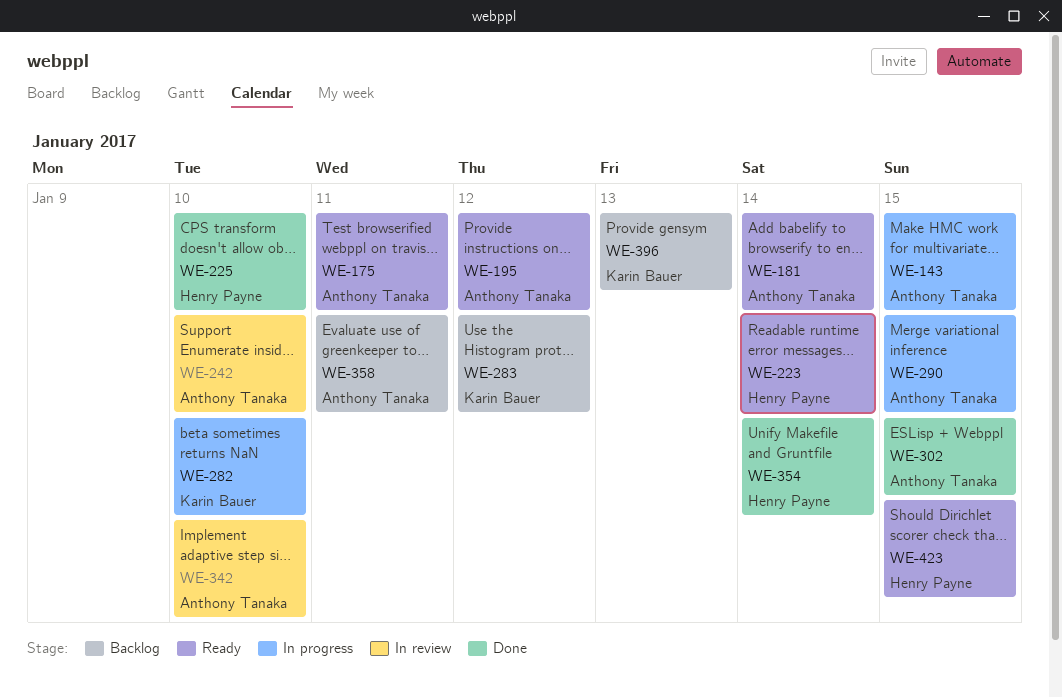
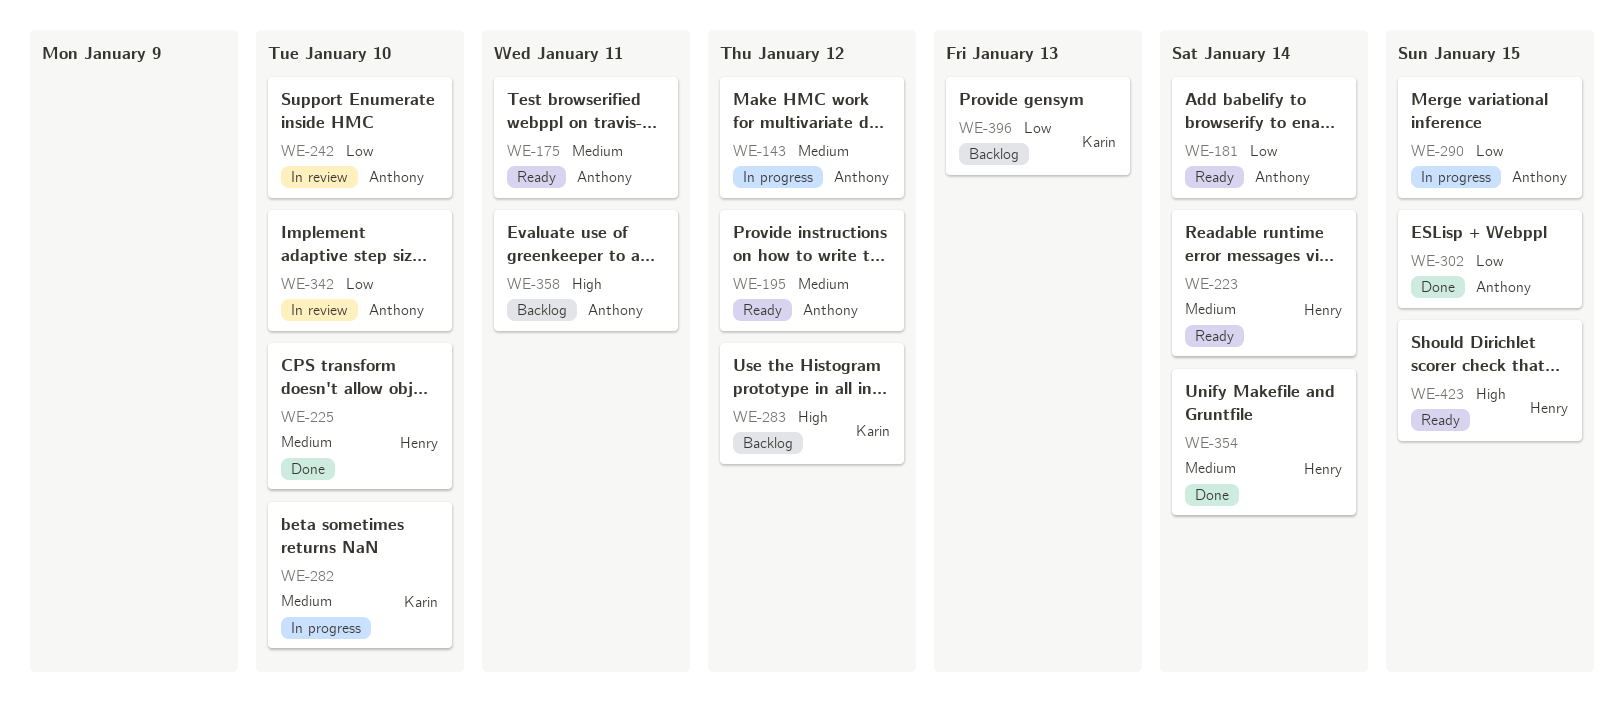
WE-143, due: Jan 15 -> Jan 12

